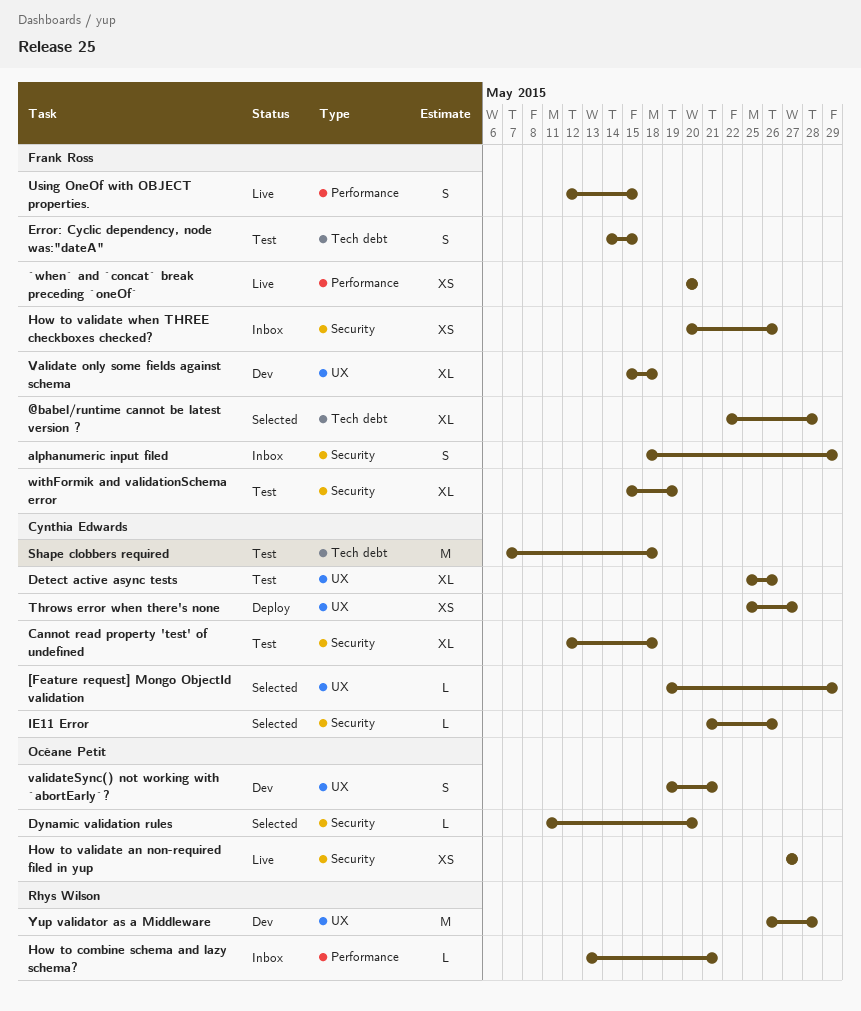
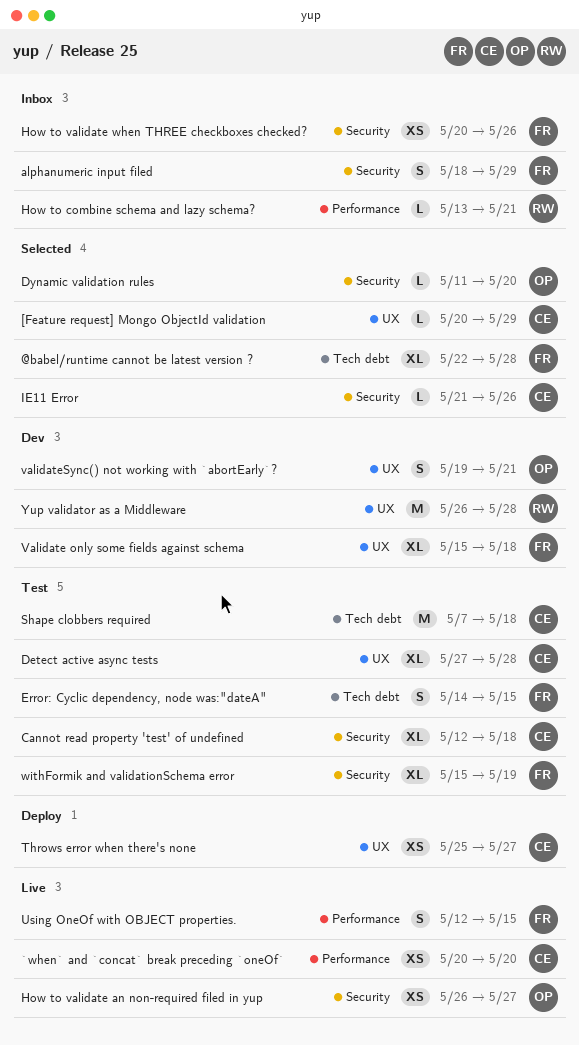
[Feature request] Mongo ObjectId validation, start: May 19 -> May 20
`when` and `concat` break preceding `oneOf`, owner: Frank Ross -> Cynthia Edwards
Detect active async tests, start: May 25 -> May 27
Detect active async tests, due: May 26 -> May 28
How to validate an non-required filed in yup, start: May 27 -> May 26

